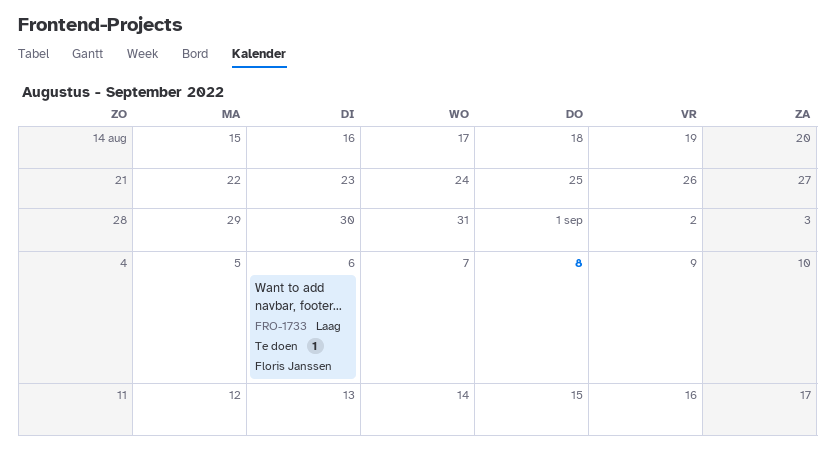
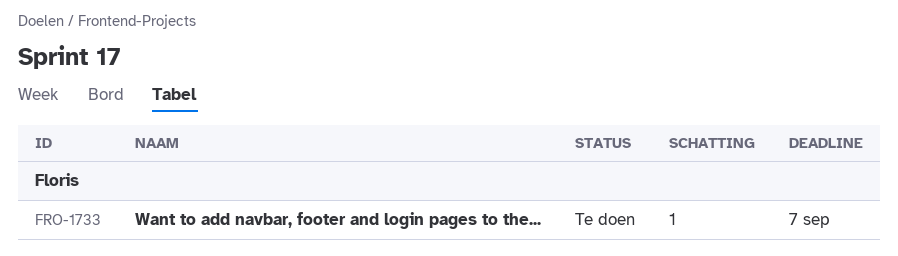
FRO-1733, due: Sep 6 -> Sep 7

